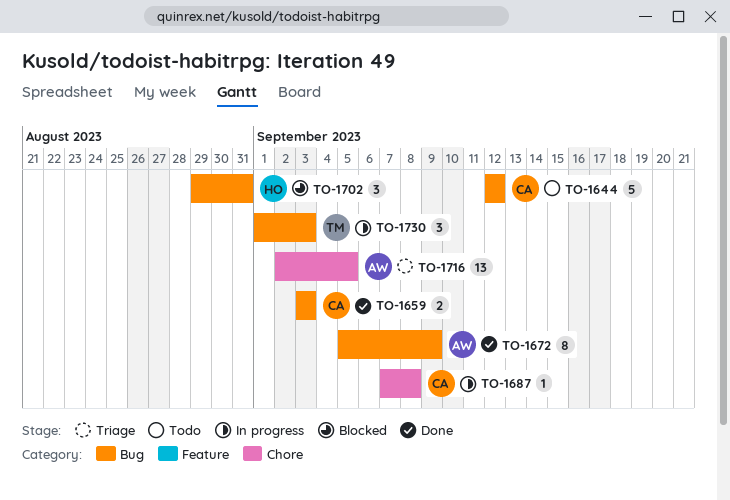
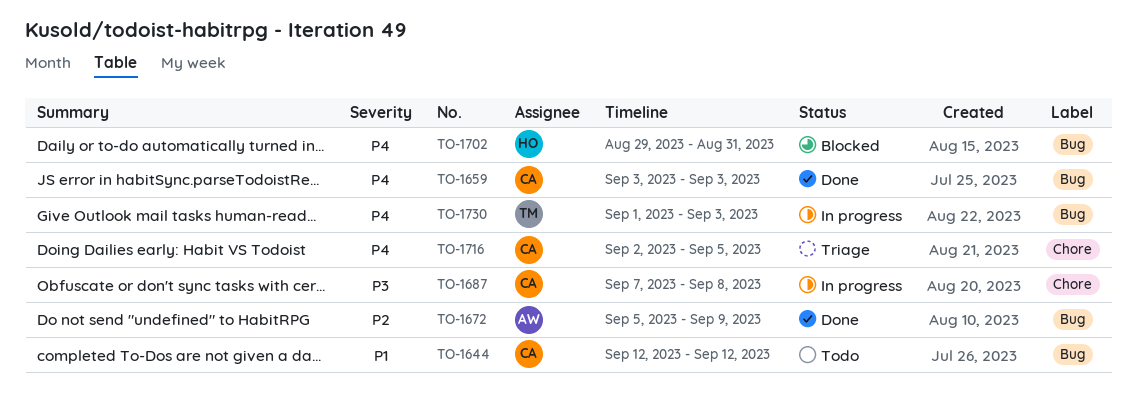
TO-1716, owner: AW -> CA

